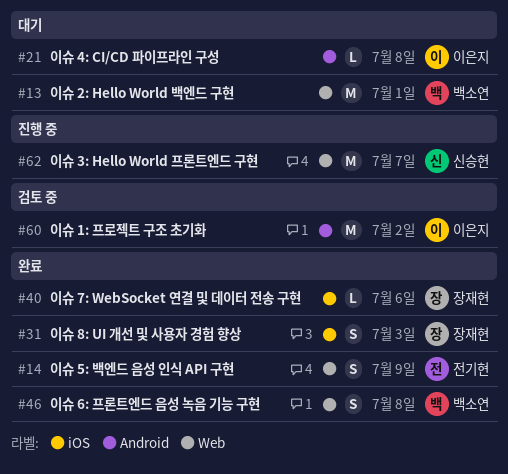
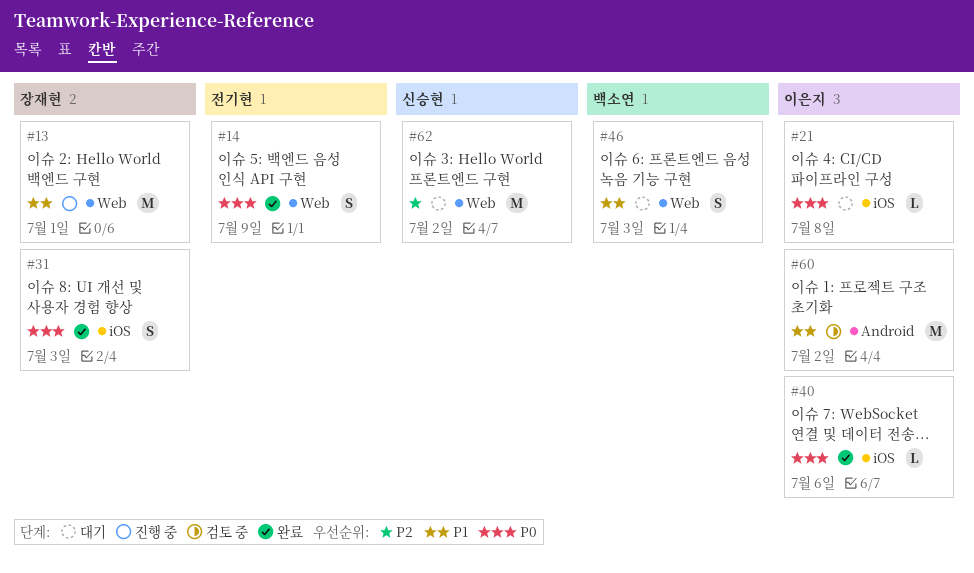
#13, status: 대기 -> 진행 중
#13, owner: 백소연 -> 장재현
#21, label: Android -> iOS
#40, owner: 장재현 -> 이은지
#46, status: 완료 -> 대기
#46, due: Jul 8 -> Jul 3
#62, status: 진행 중 -> 대기
#62, due: Jul 7 -> Jul 2

